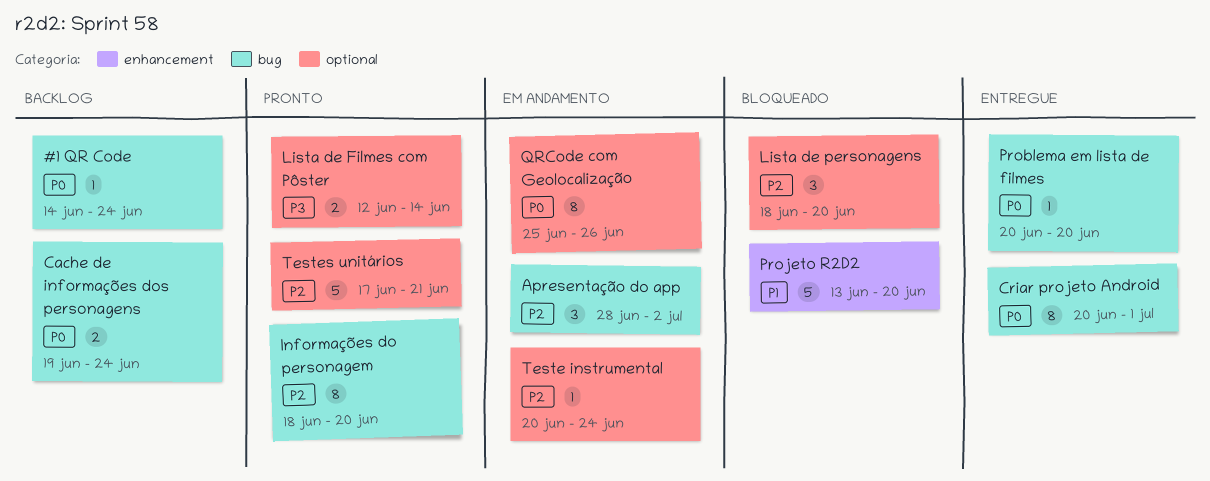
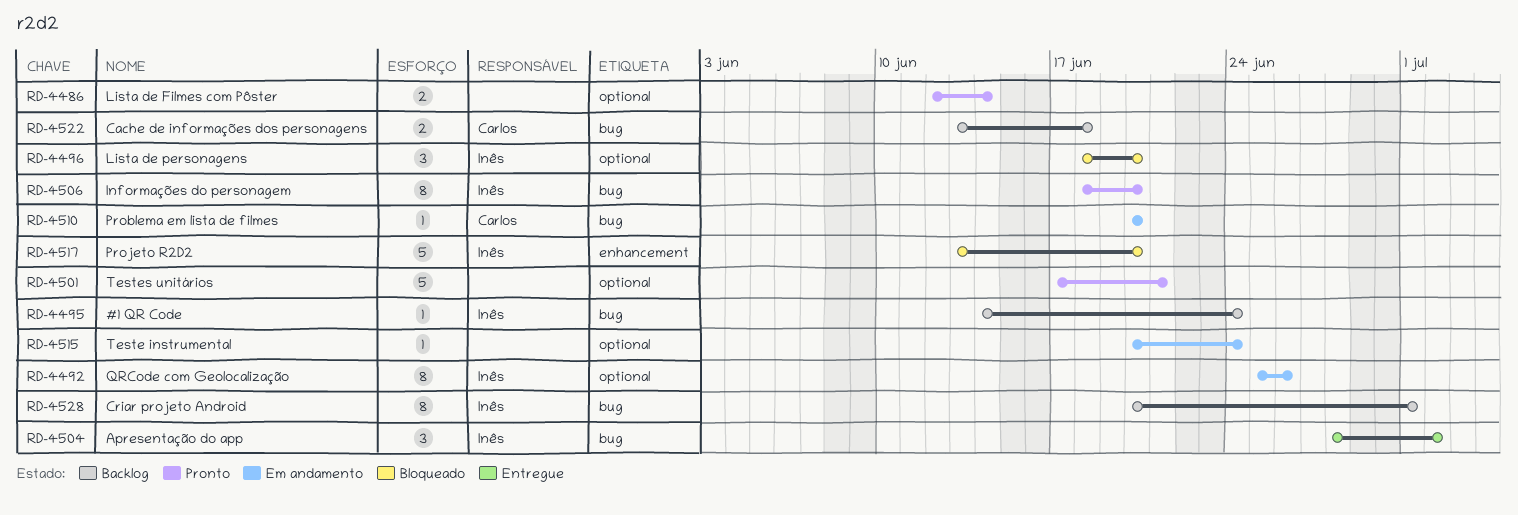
Apresentação do app, status: Em andamento -> Entregue
Cache de informações dos personagens, start: Jun 19 -> Jun 13
Cache de informações dos personagens, due: Jun 24 -> Jun 18
Criar projeto Android, status: Entregue -> Backlog
Problema em lista de filmes, status: Entregue -> Em andamento

